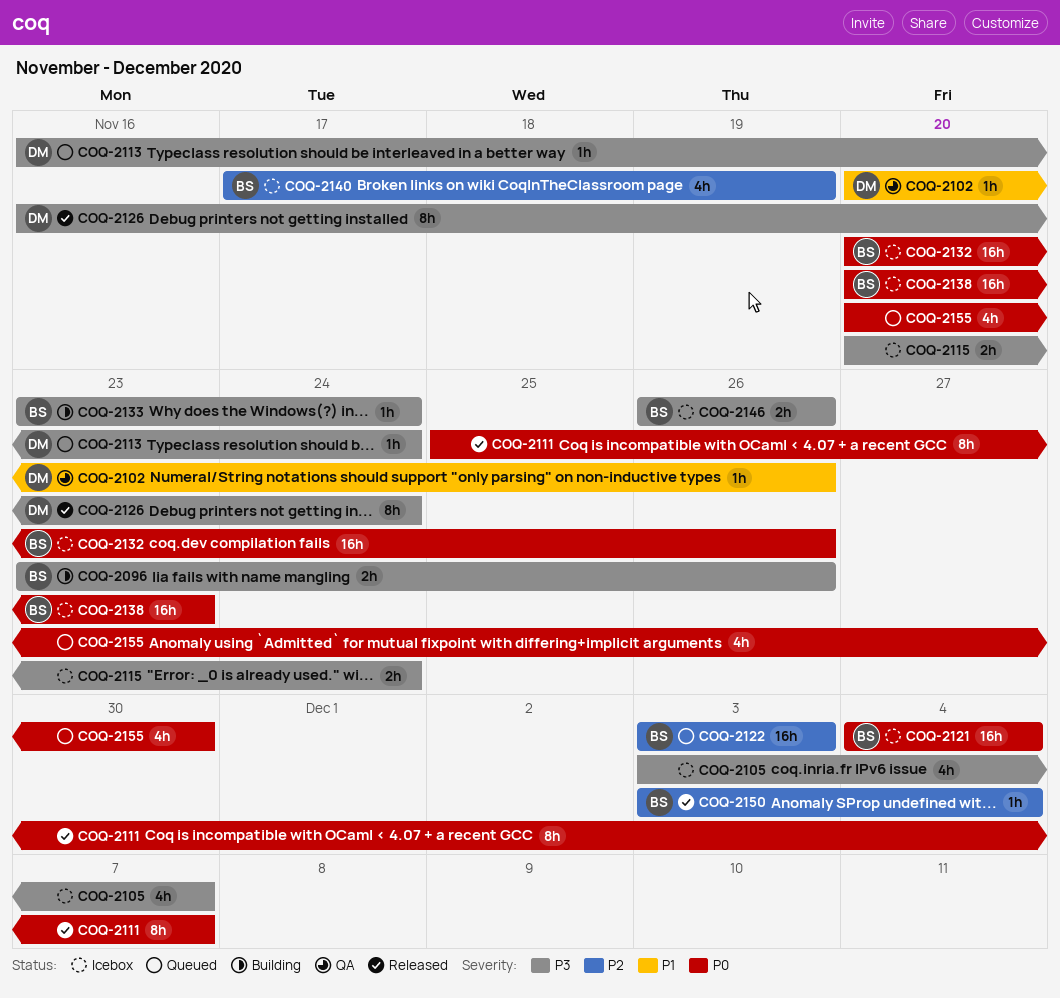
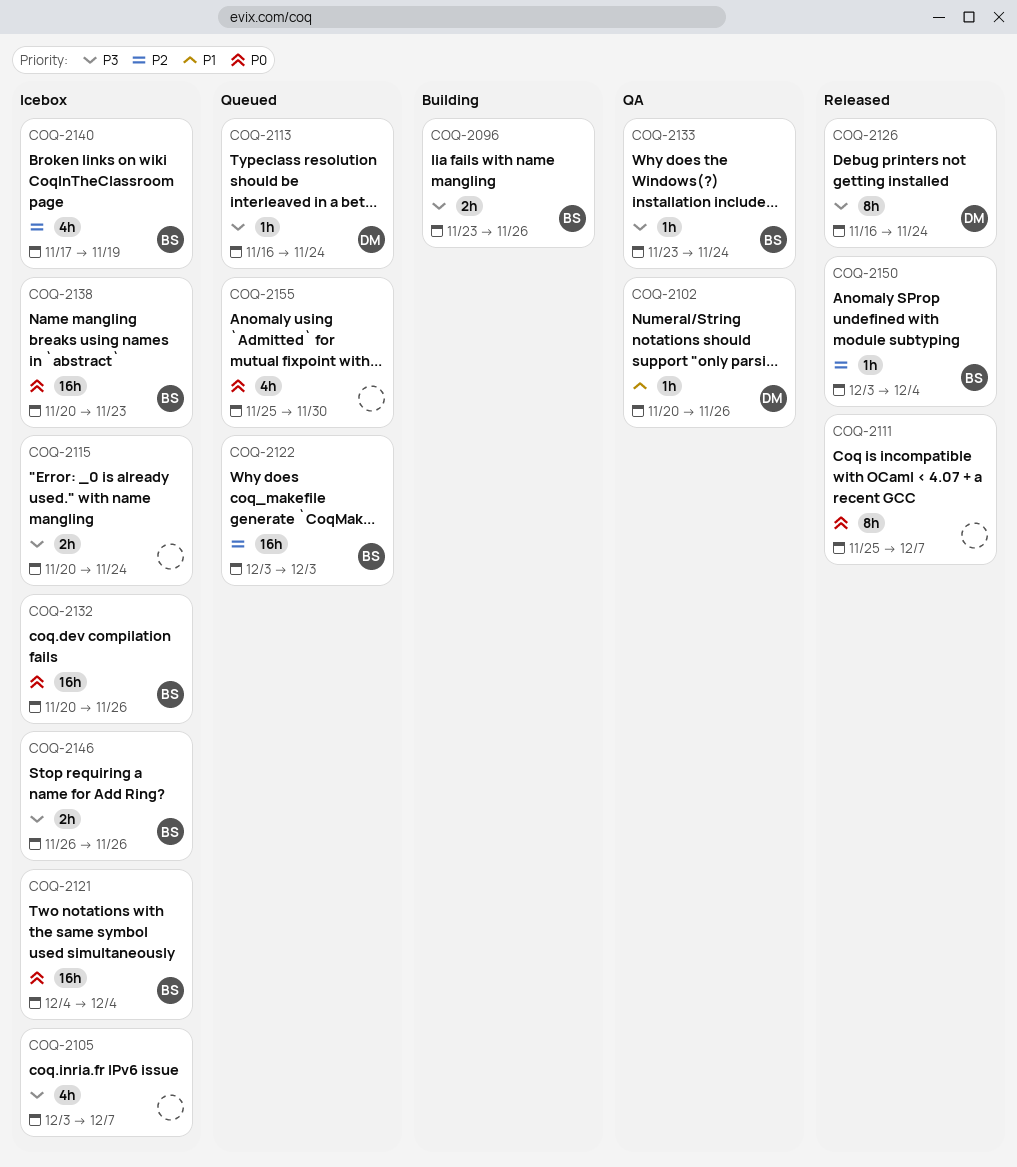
COQ-2133, status: Building -> QA
COQ-2155, start: Nov 20 -> Nov 25

